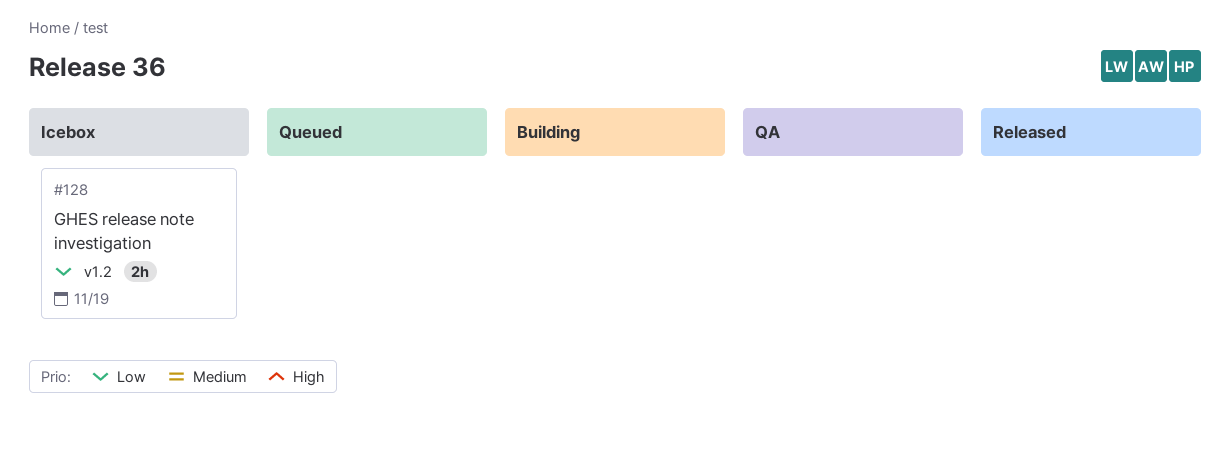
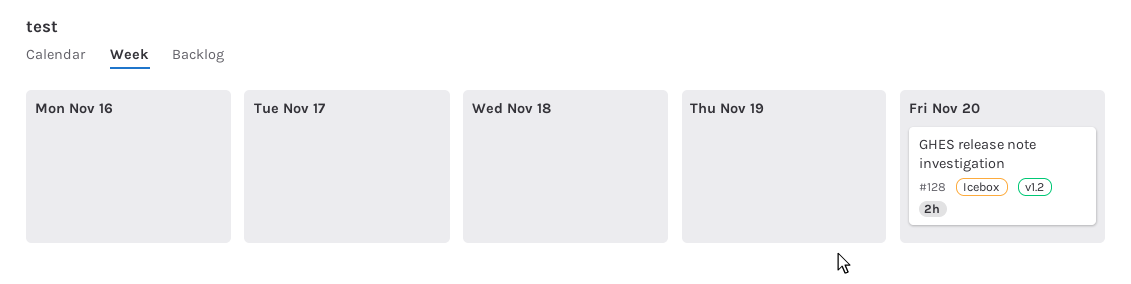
#128, due: Nov 19 -> Nov 20

